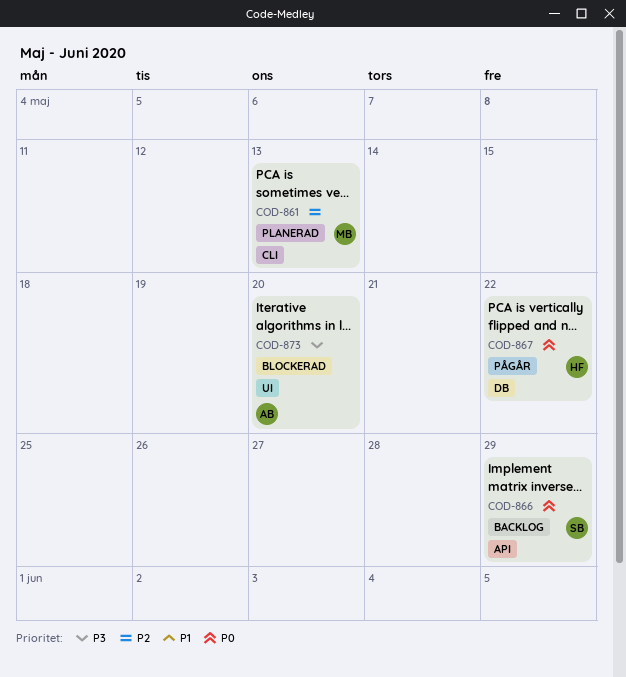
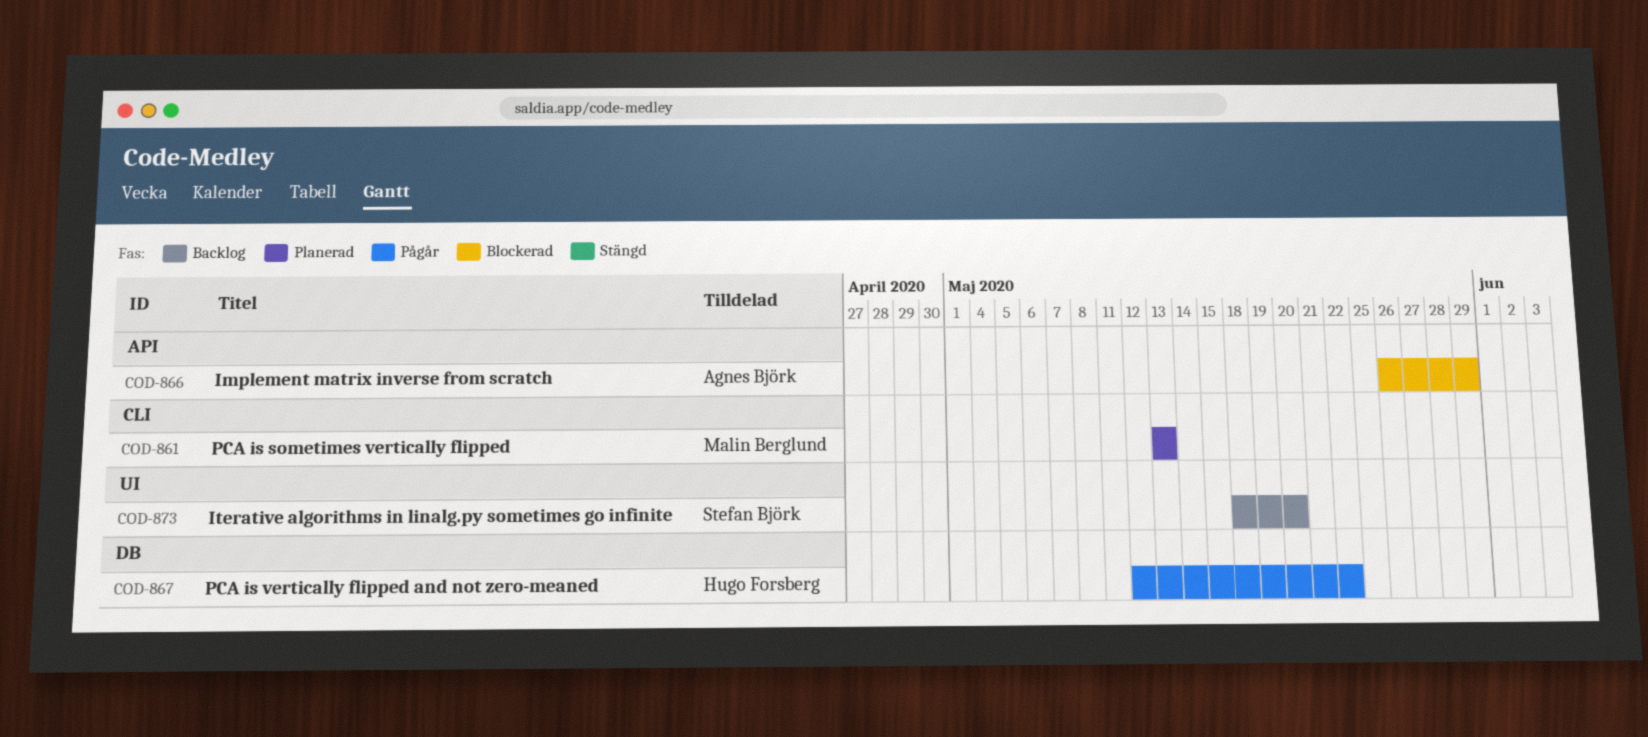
COD-866, status: Backlog -> Blockerad
COD-866, owner: Stefan Björk -> Agnes Björk
COD-873, status: Blockerad -> Backlog
COD-873, owner: Agnes Björk -> Stefan Björk

